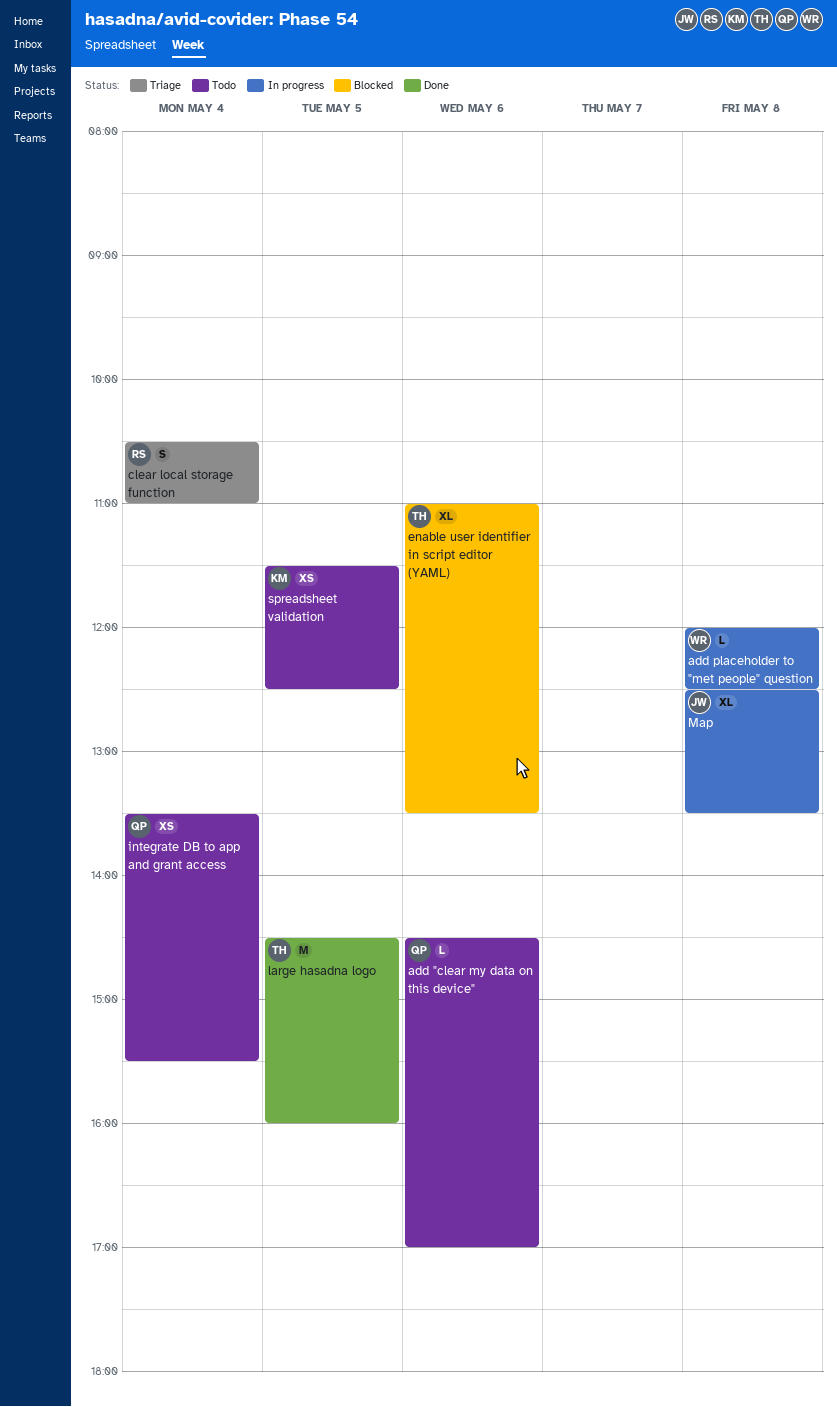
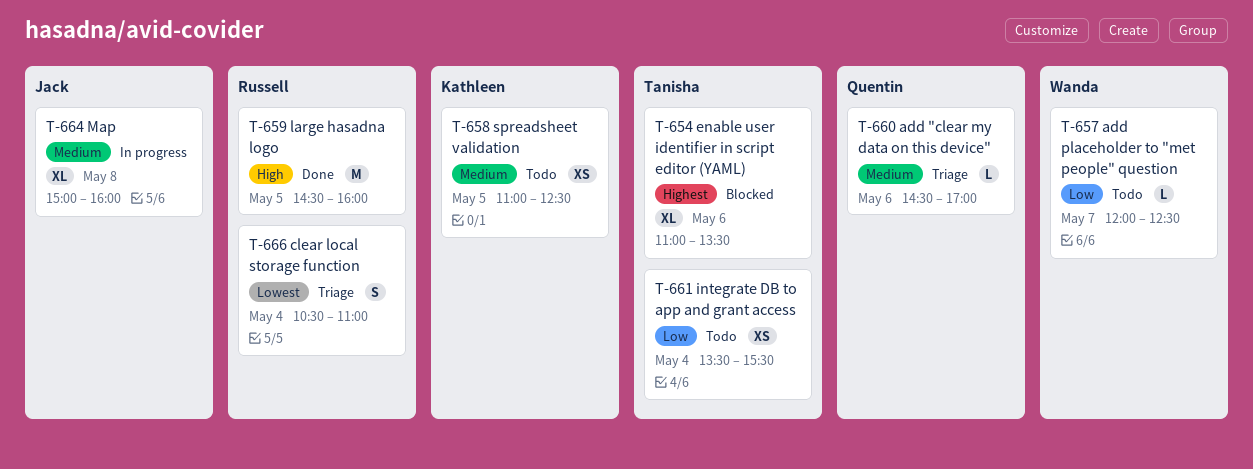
add "clear my data on this device", status: Todo -> Triage
add placeholder to "met people" question, status: In progress -> Todo
add placeholder to "met people" question, day: May 8 -> May 7
integrate DB to app and grant access, owner: Quentin -> Tanisha
large hasadna logo, owner: Tanisha -> Russell
Map, begins: 12:30 -> 15:00
Map, ends: 13:30 -> 16:00
spreadsheet validation, begins: 11:30 -> 11:00

